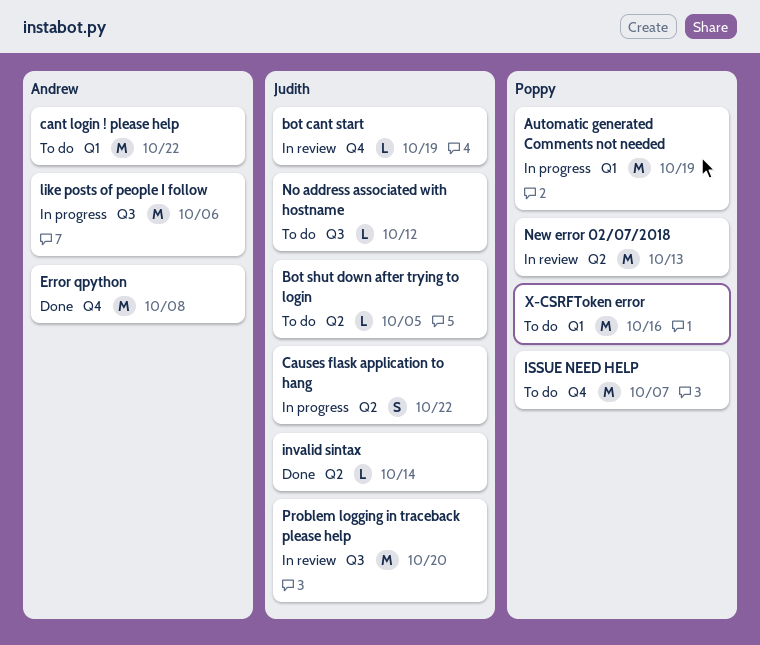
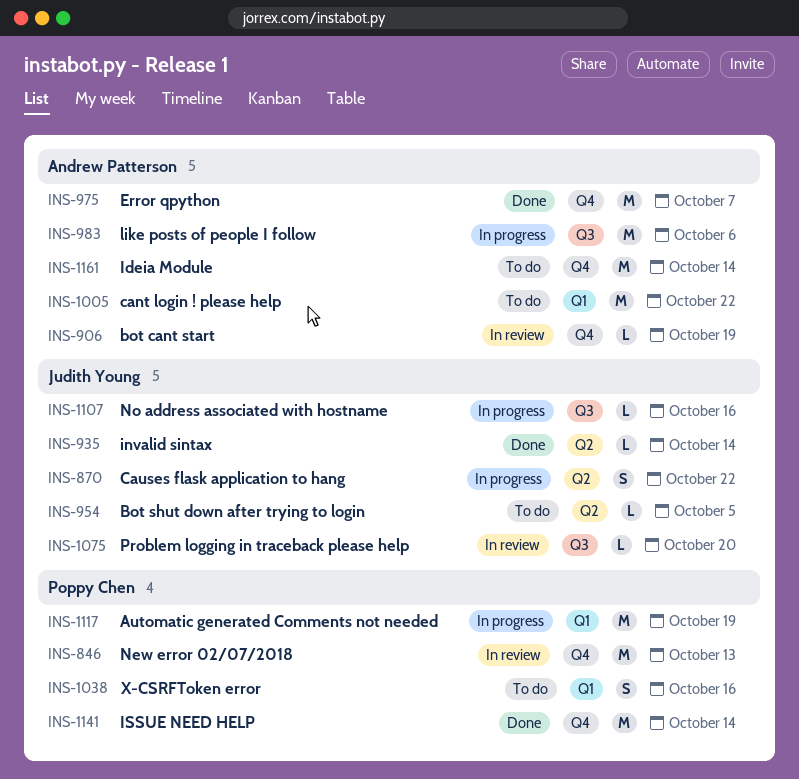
bot cant start, owner: Judith Young -> Andrew Patterson
Error qpython, due: Oct 8 -> Oct 7
Ideia Module: none -> present
ISSUE NEED HELP, status: To do -> Done
ISSUE NEED HELP, due: Oct 7 -> Oct 14
New error 02/07/2018, label: Q2 -> Q4
No address associated with hostname, status: To do -> In progress
No address associated with hostname, due: Oct 12 -> Oct 16
Problem logging in traceback please help, estimate: M -> L
X-CSRFToken error, estimate: M -> S

